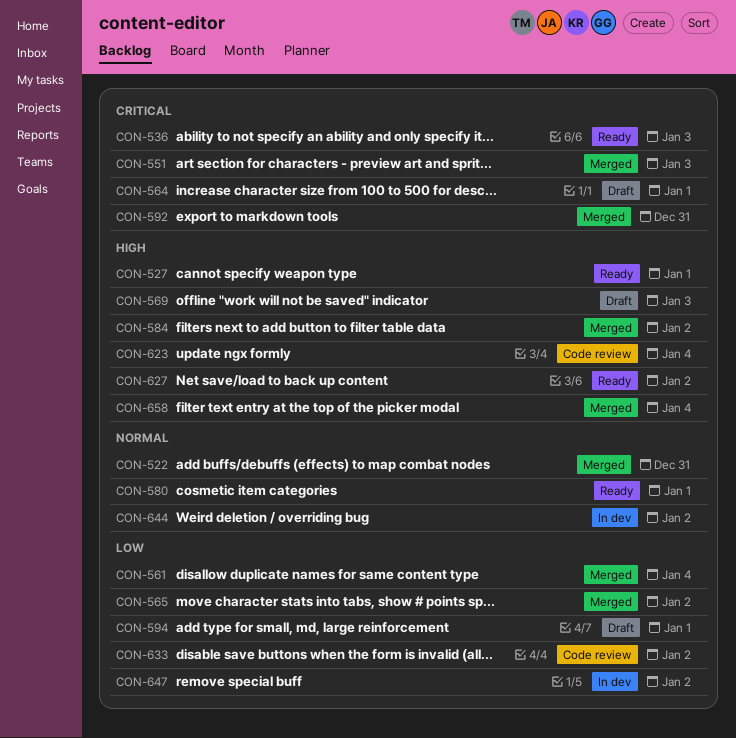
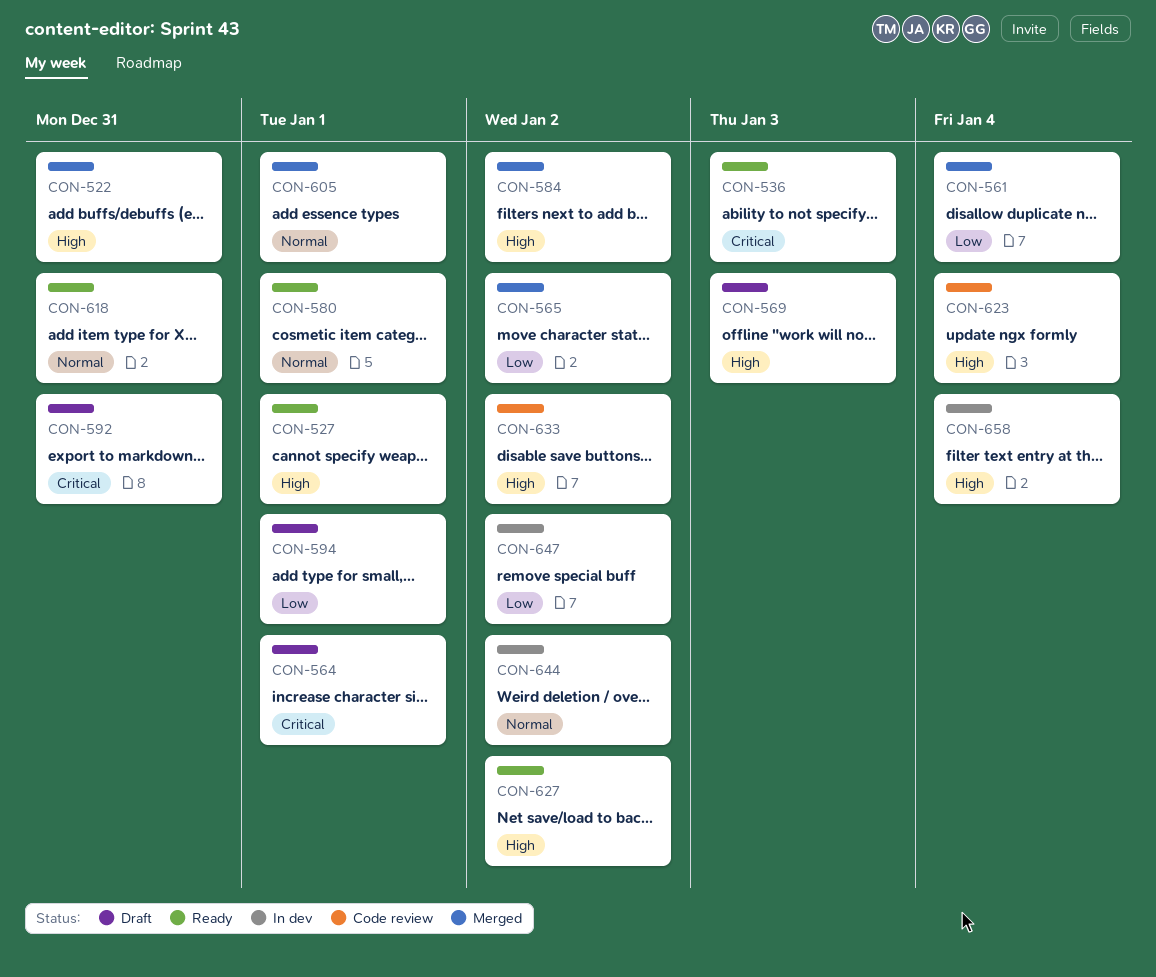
CON-522, priority: Normal -> High
CON-551: present -> none
CON-592, status: Merged -> Draft
CON-605: none -> present
CON-618: none -> present
CON-633, priority: Low -> High
CON-658, status: Merged -> In dev

